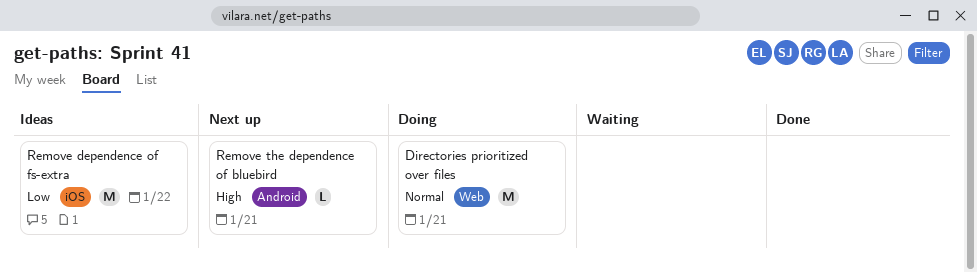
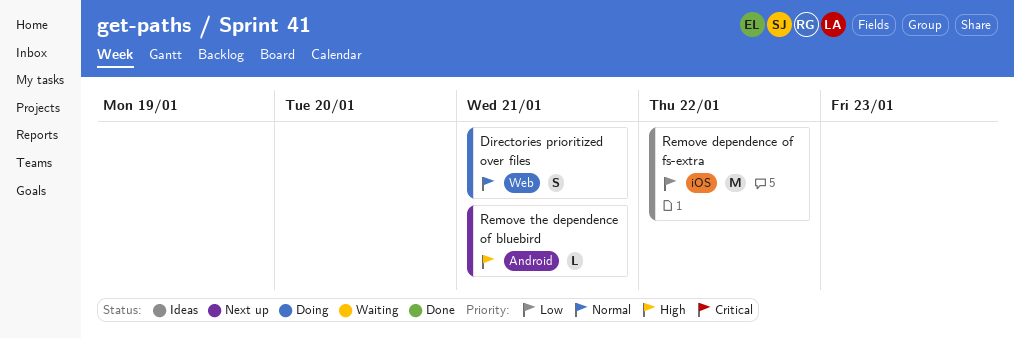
Directories prioritized over files, estimate: M -> S

